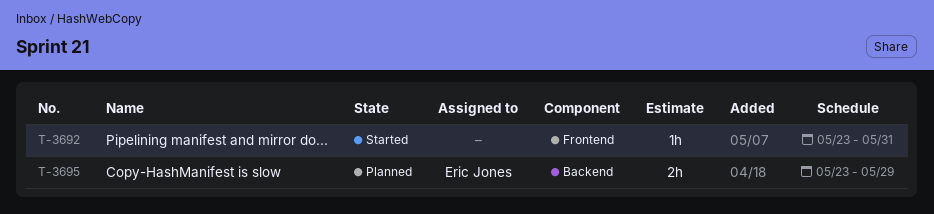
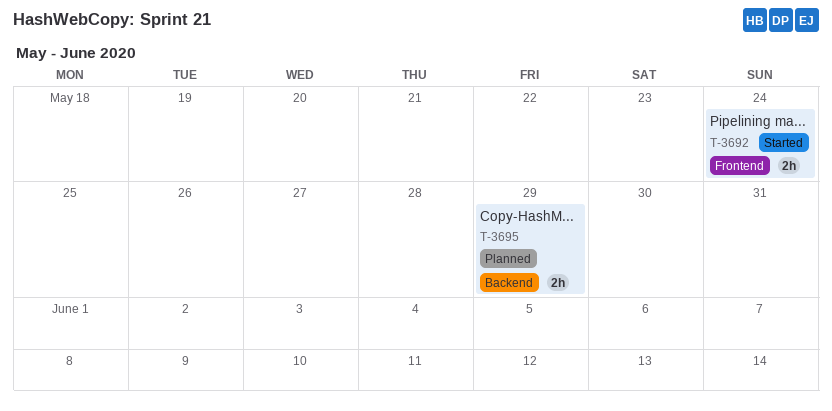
T-3692, estimate: 1h -> 2h
T-3692, due: May 31 -> May 24

